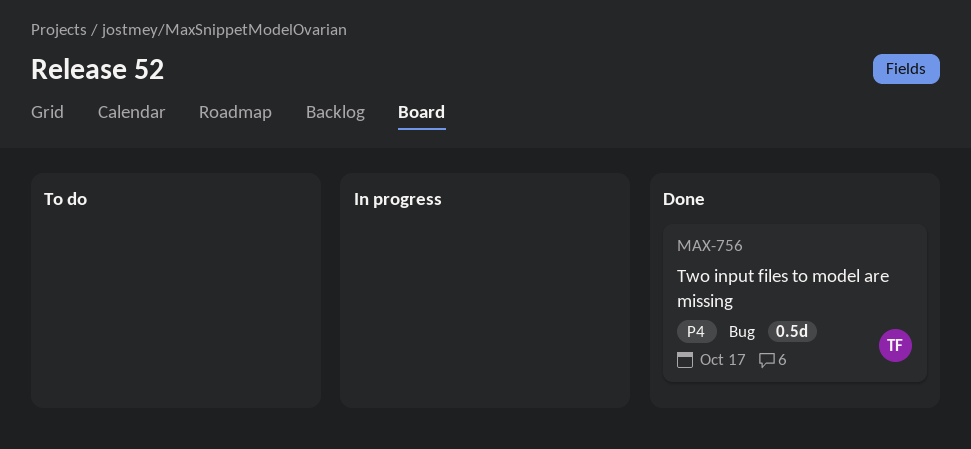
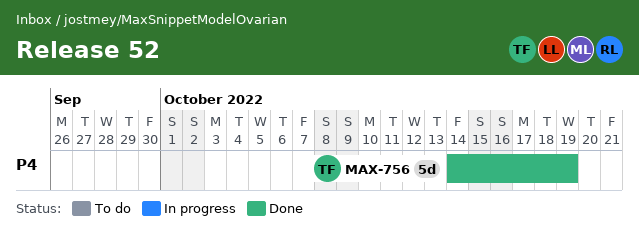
MAX-756, estimate: 0.5d -> 5d
MAX-756, due: Oct 17 -> Oct 19

